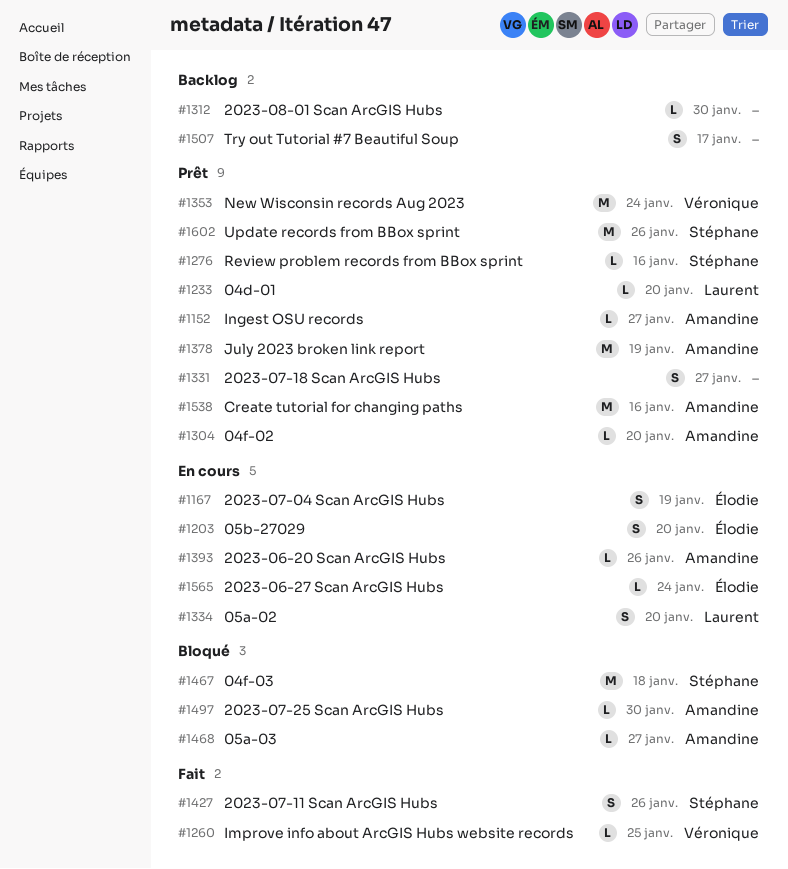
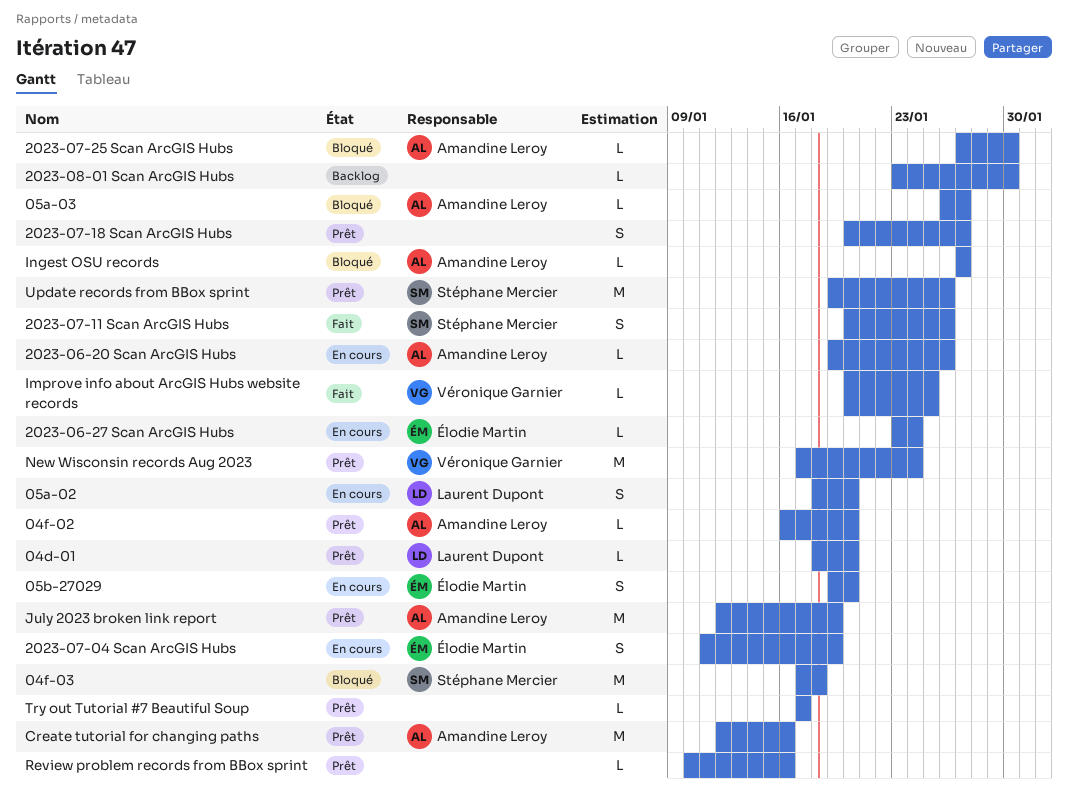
Ingest OSU records, status: Prêt -> Bloqué
Review problem records from BBox sprint, owner: Stéphane Mercier -> none
Try out Tutorial #7 Beautiful Soup, status: Backlog -> Prêt
Try out Tutorial #7 Beautiful Soup, estimate: S -> L

